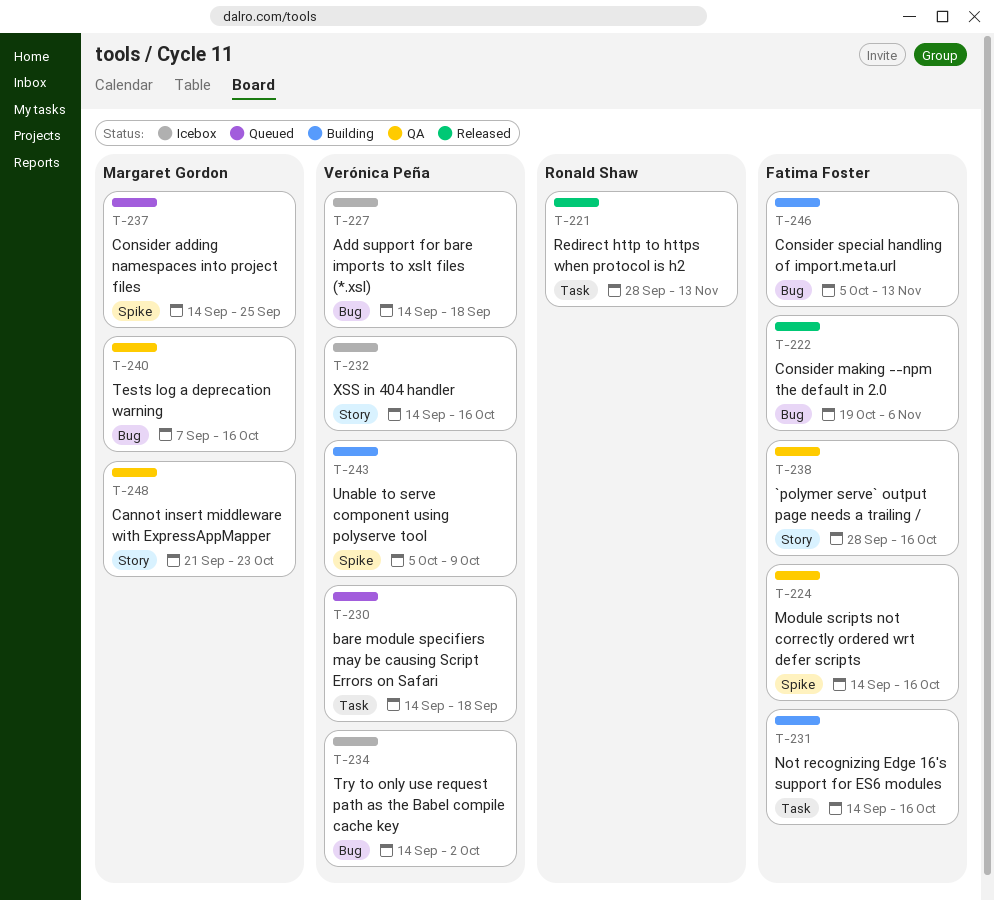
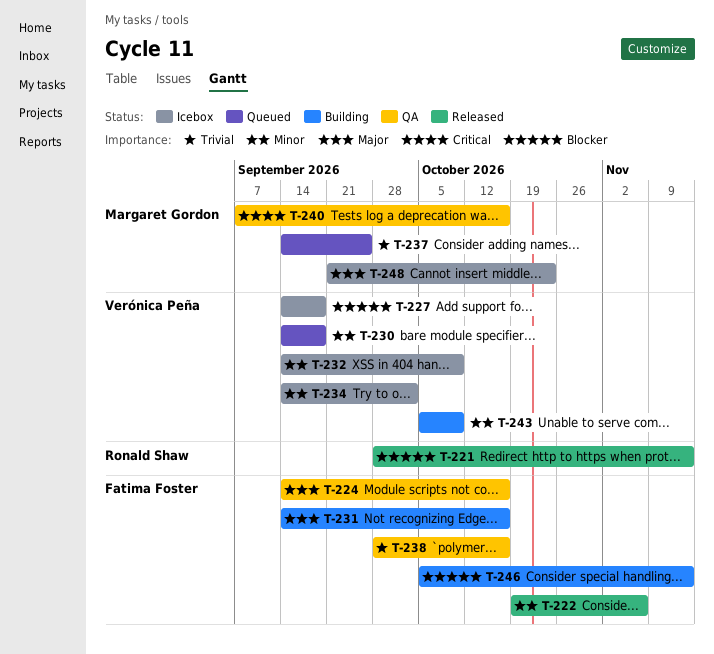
T-232, due: Oct 16 -> Oct 9
T-248, status: QA -> Icebox

